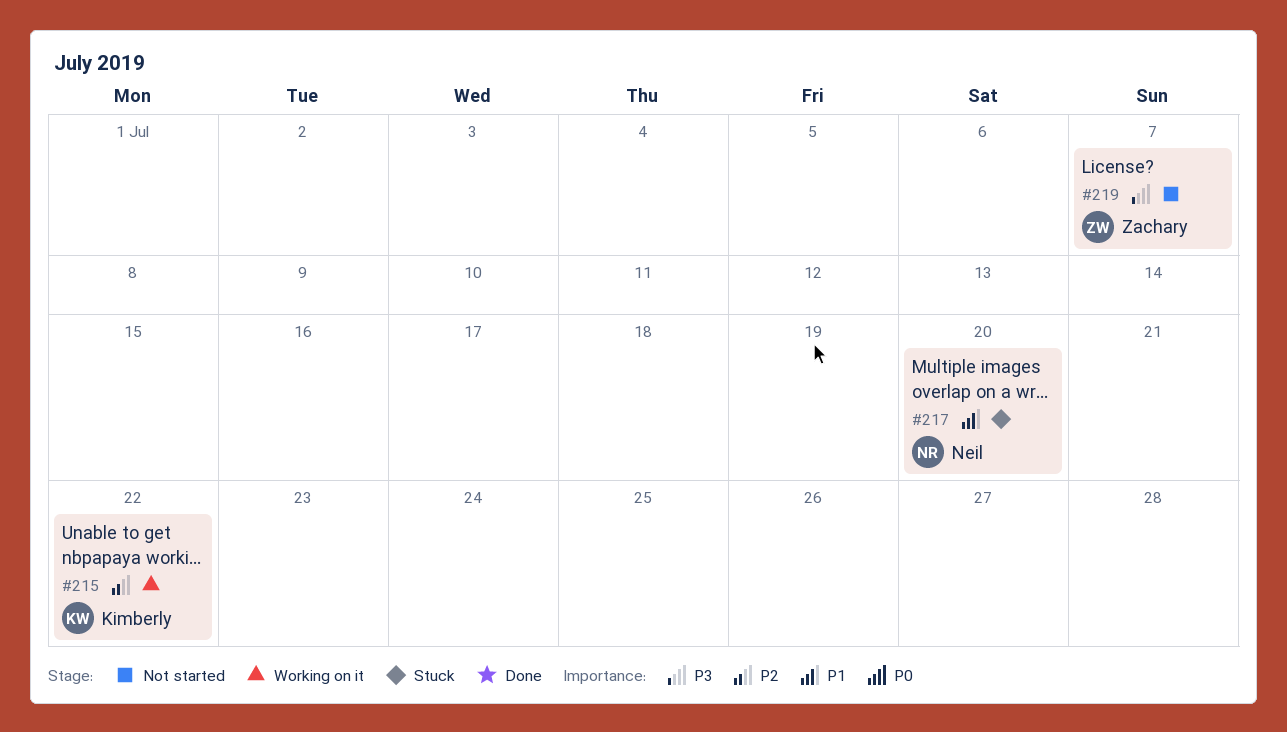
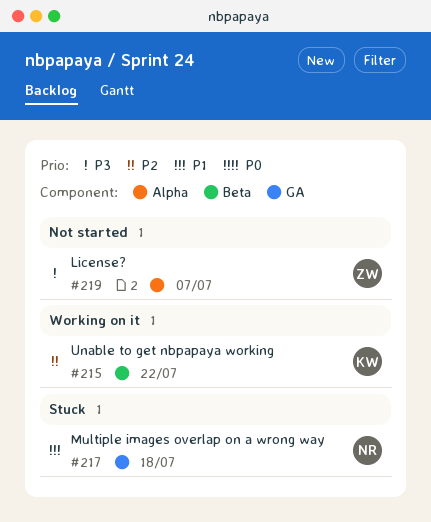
#217, due: Jul 20 -> Jul 18

